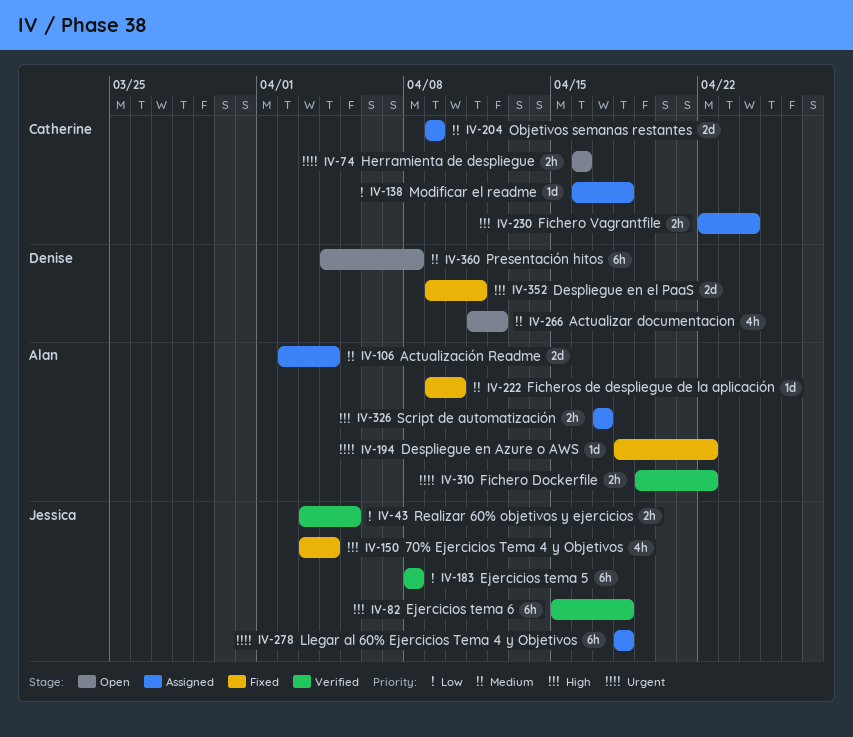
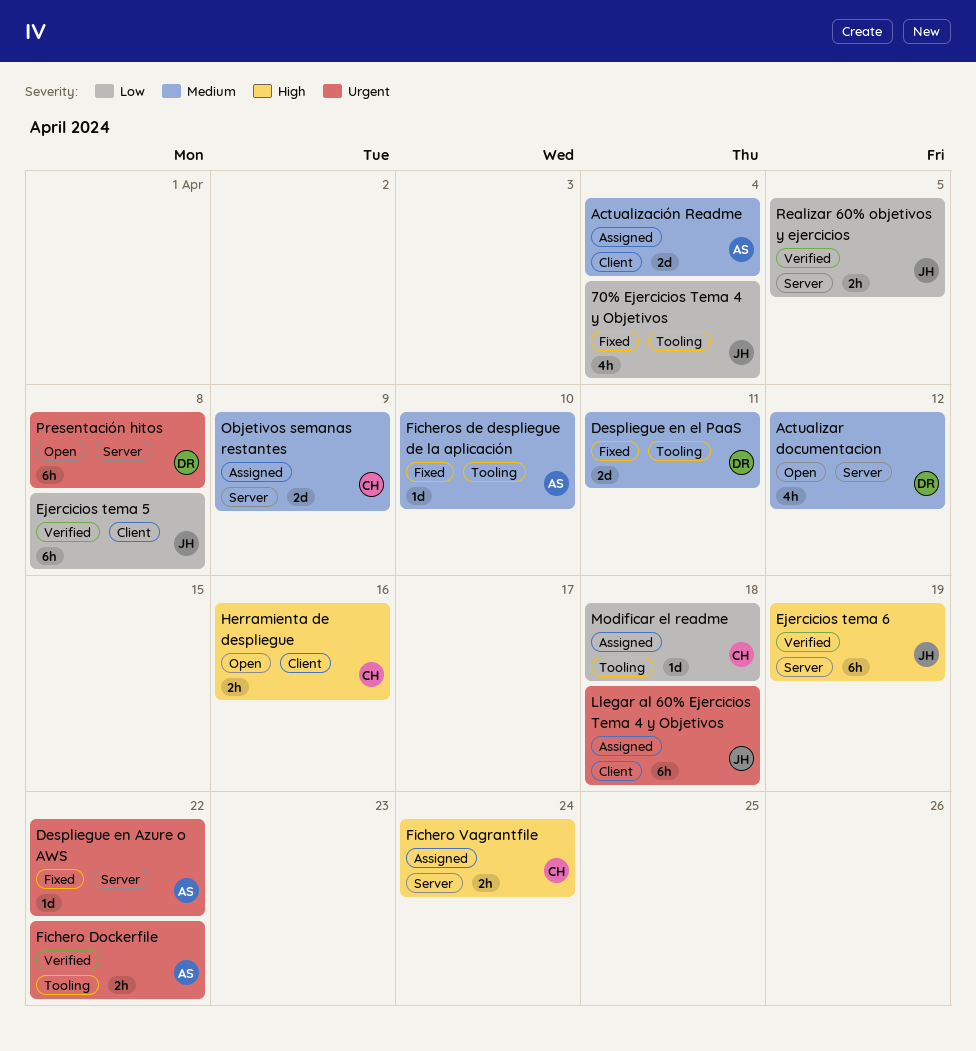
70% Ejercicios Tema 4 y Objetivos, priority: High -> Low
Despliegue en el PaaS, priority: High -> Medium
Ejercicios tema 6, due: Apr 18 -> Apr 19
Herramienta de despliegue, priority: Urgent -> High
Presentación hitos, priority: Medium -> Urgent
Script de automatización: present -> none

